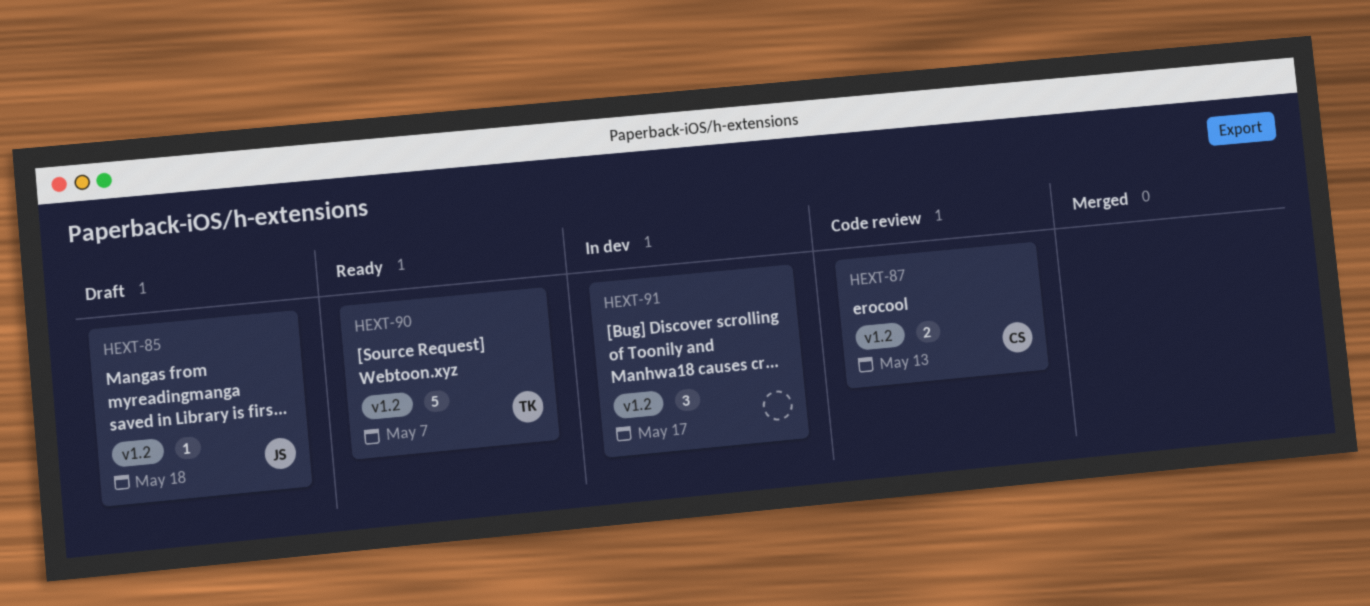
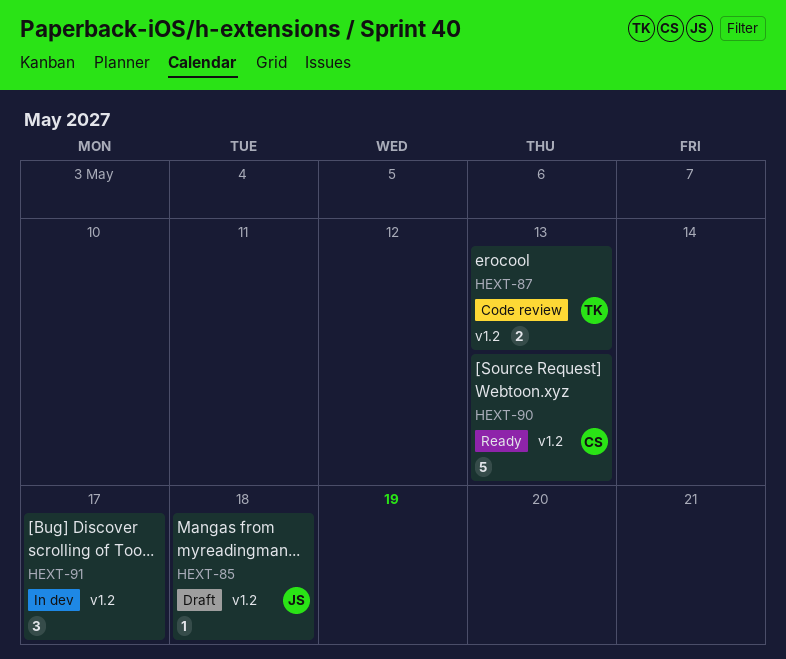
HEXT-87, owner: CS -> TK
HEXT-90, owner: TK -> CS
HEXT-90, due: May 7 -> May 13

